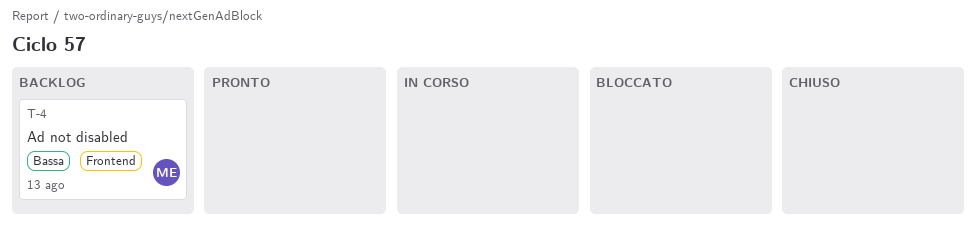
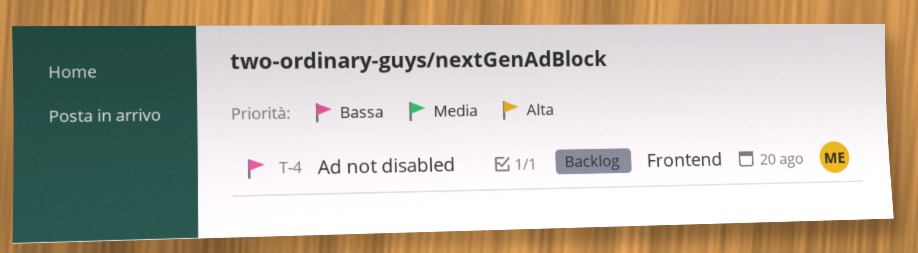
T-4, due: Aug 13 -> Aug 20

